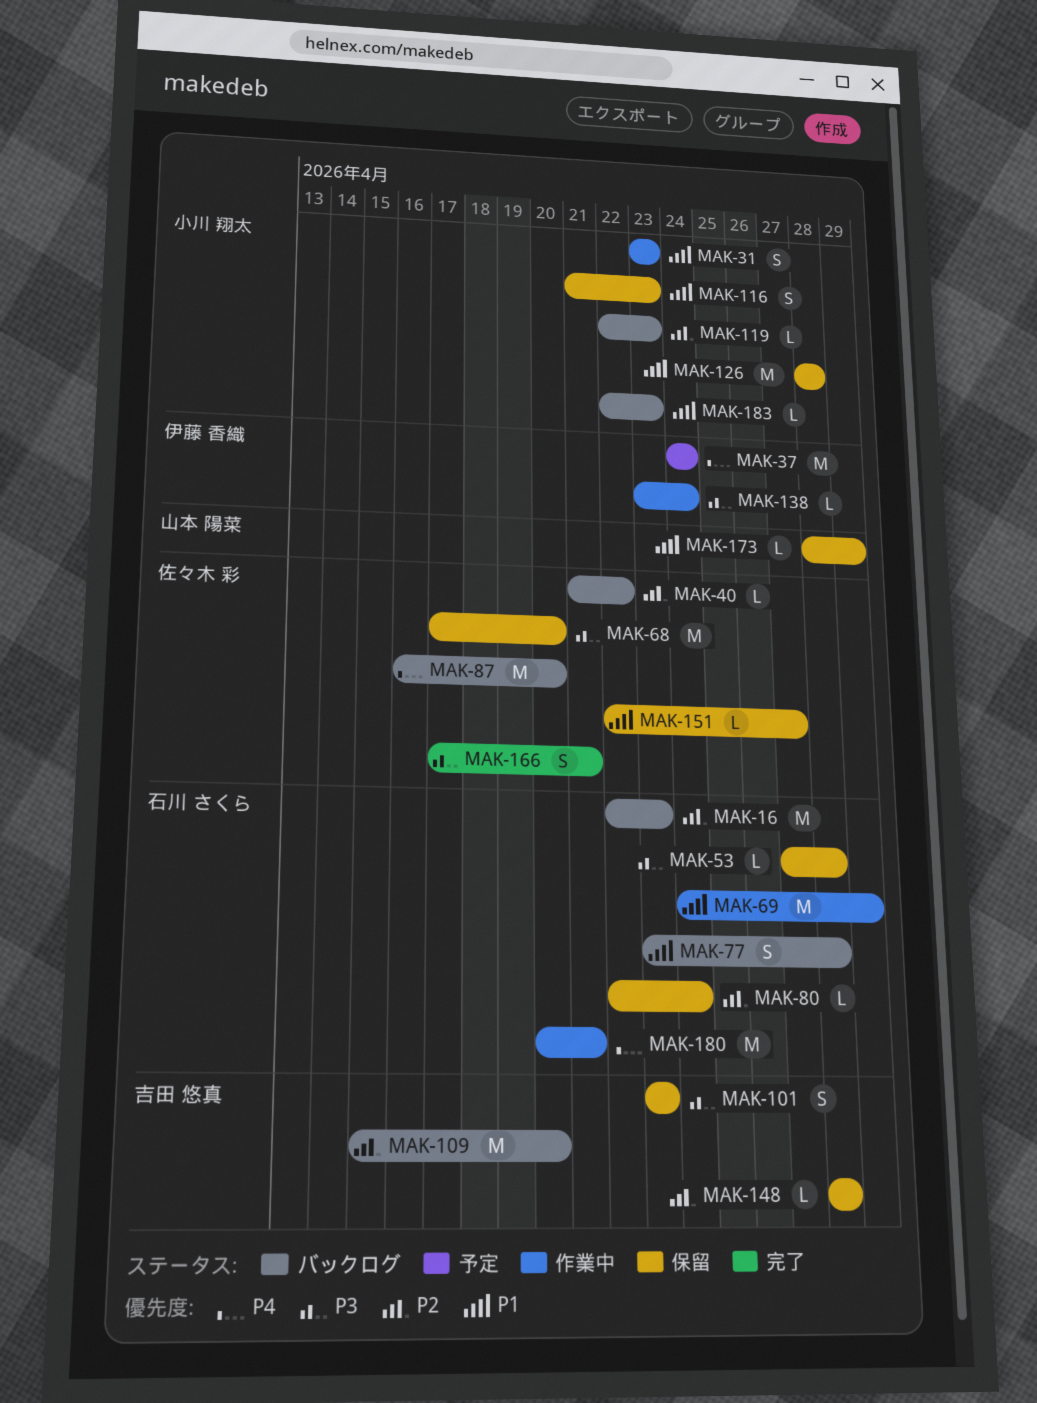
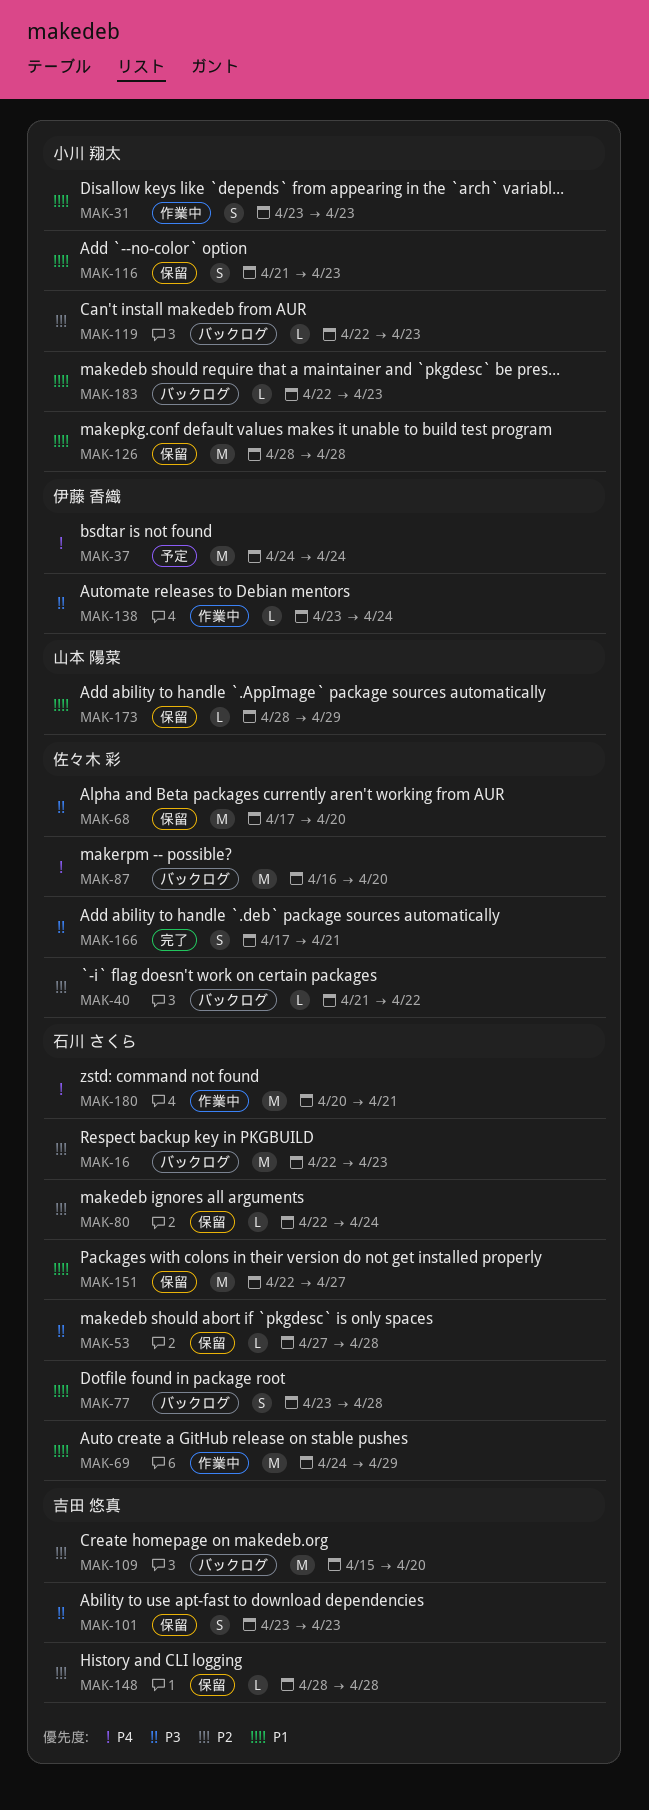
MAK-151, owner: 佐々木 彩 -> 石川 さくら
MAK-151, estimate: L -> M

